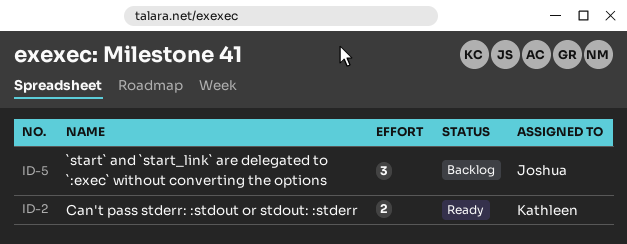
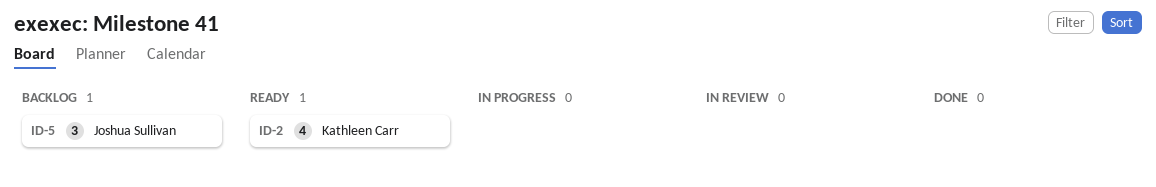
ID-2, estimate: 2 -> 4

